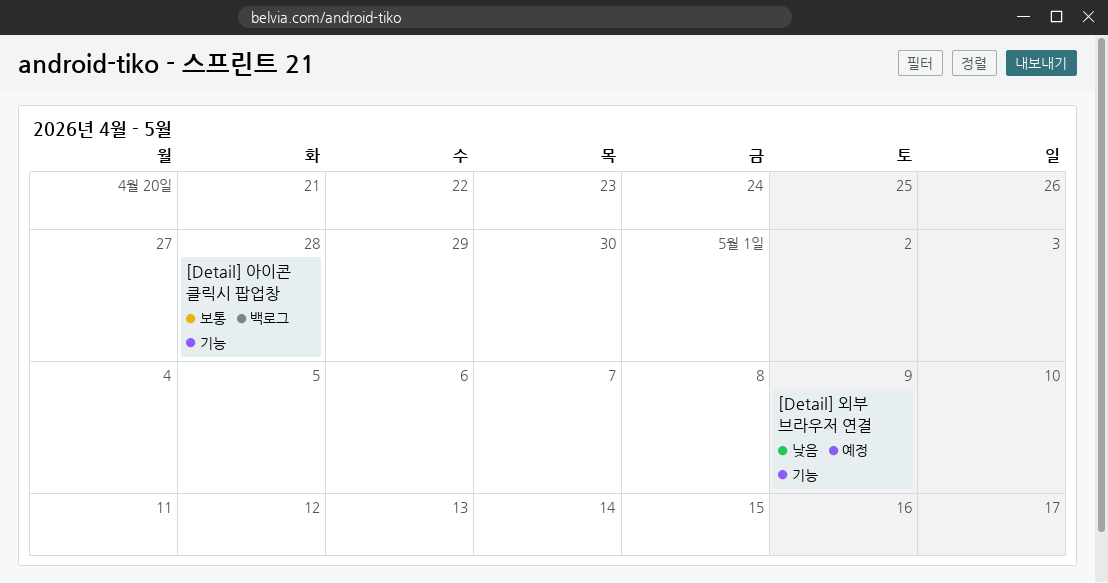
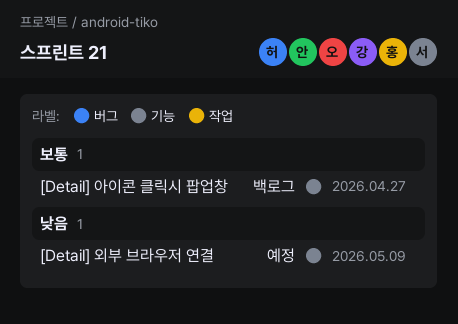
[Detail] 아이콘 클릭시 팝업창, due: Apr 28 -> Apr 27

